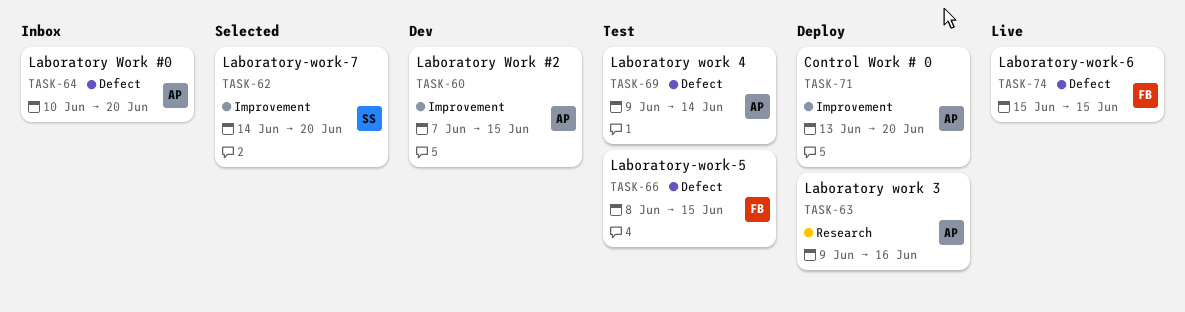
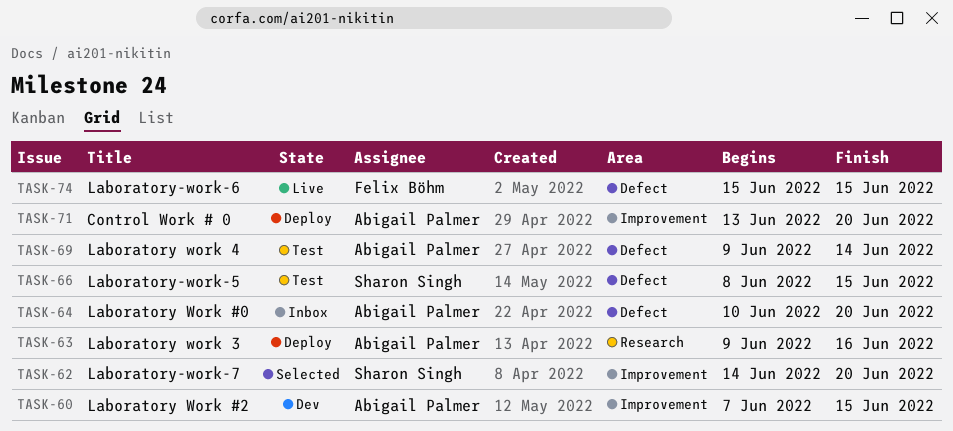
TASK-66, owner: Felix Böhm -> Sharon Singh

